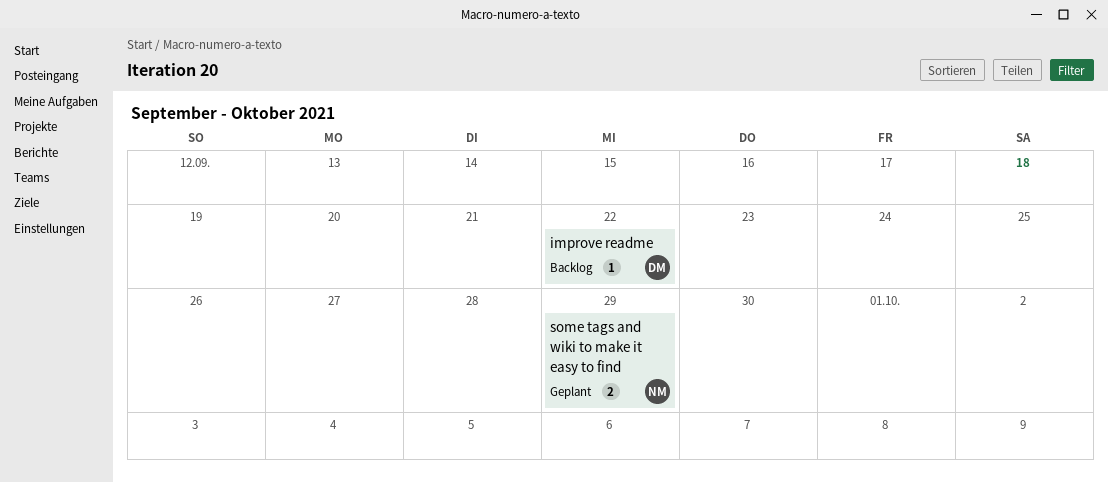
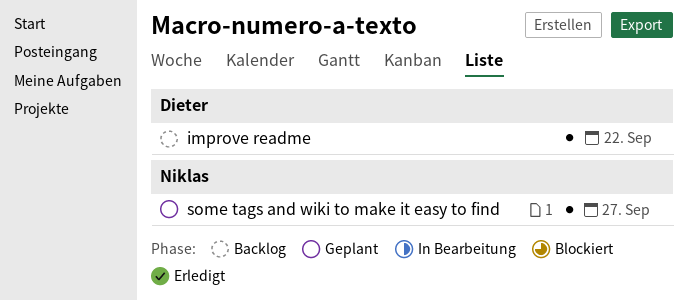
some tags and wiki to make it easy to find, estimate: 2 -> 1
some tags and wiki to make it easy to find, due: Sep 29 -> Sep 27

